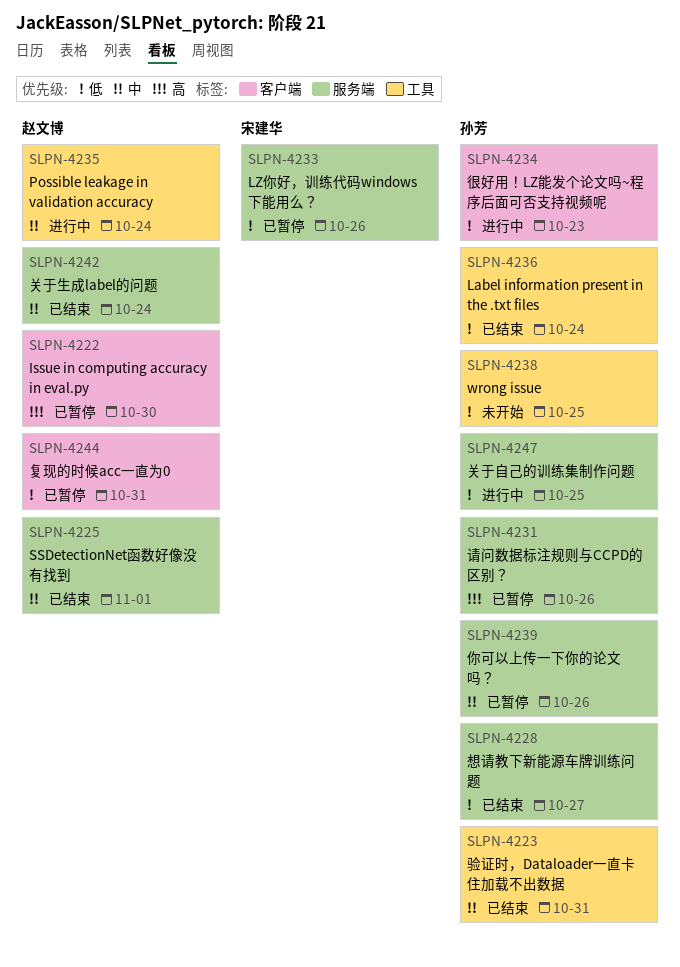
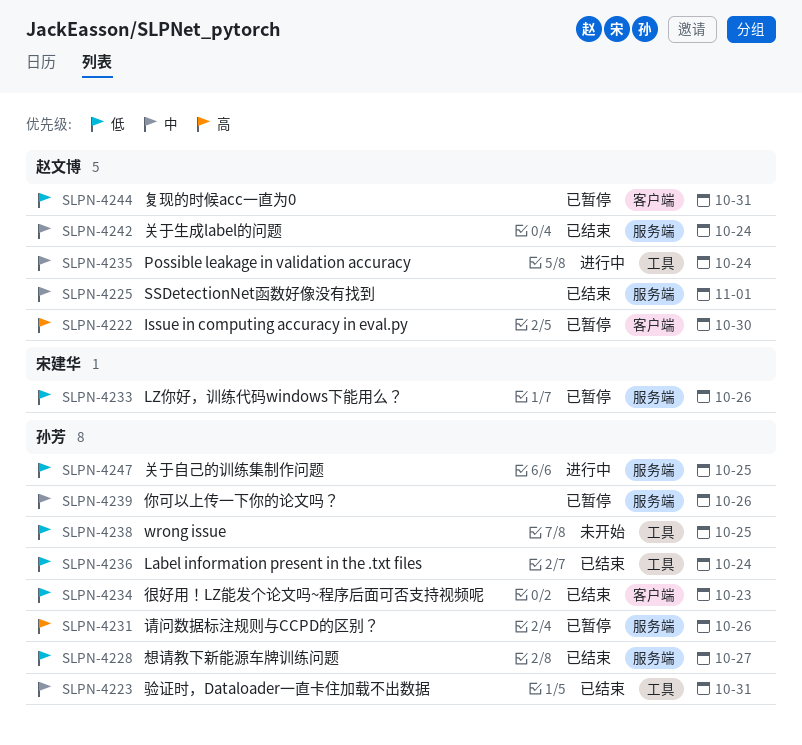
SLPN-4234, status: 进行中 -> 已结束

